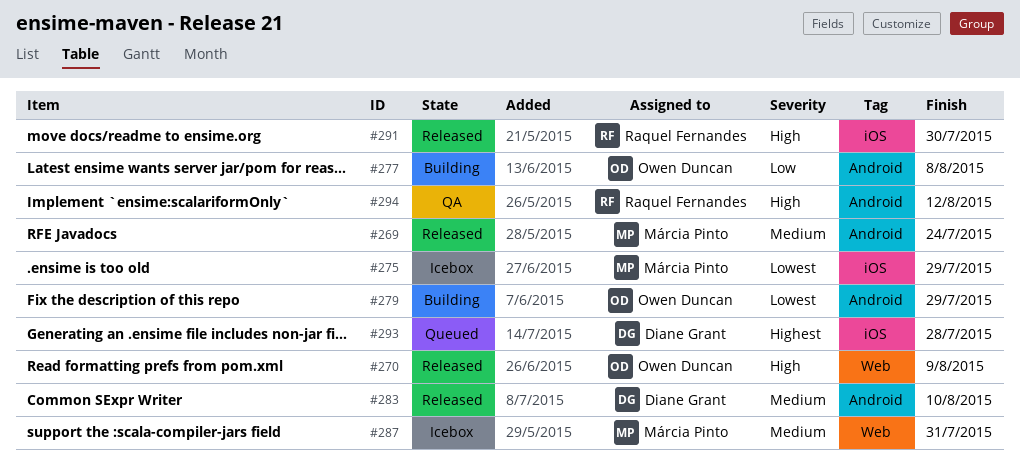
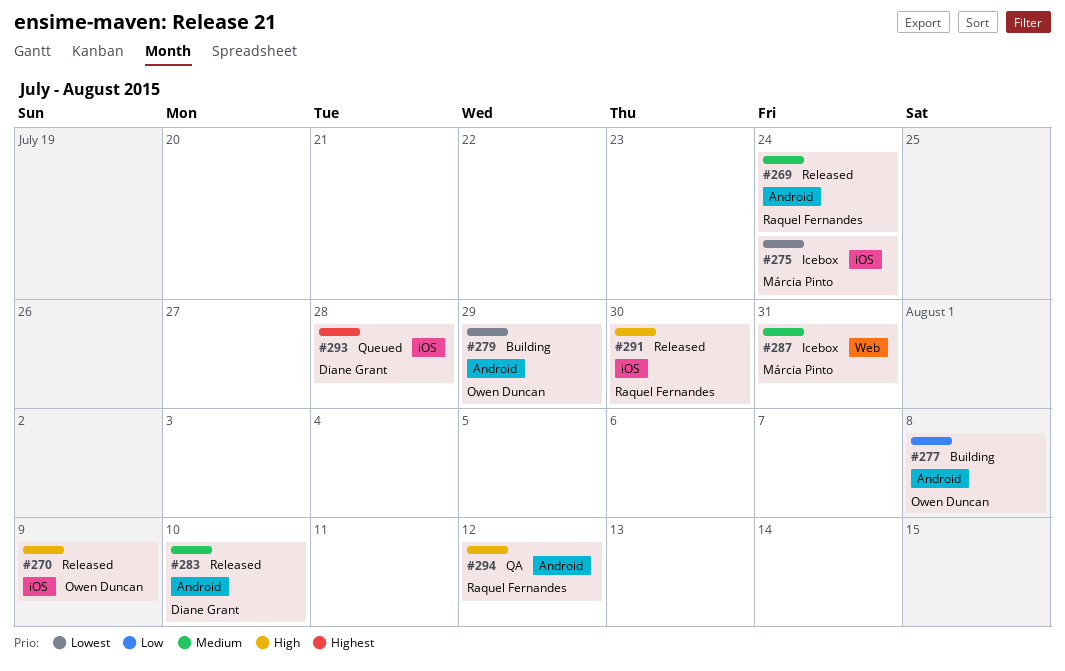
#269, owner: Márcia Pinto -> Raquel Fernandes
#270, label: Web -> iOS
#275, due: Jul 29 -> Jul 24

